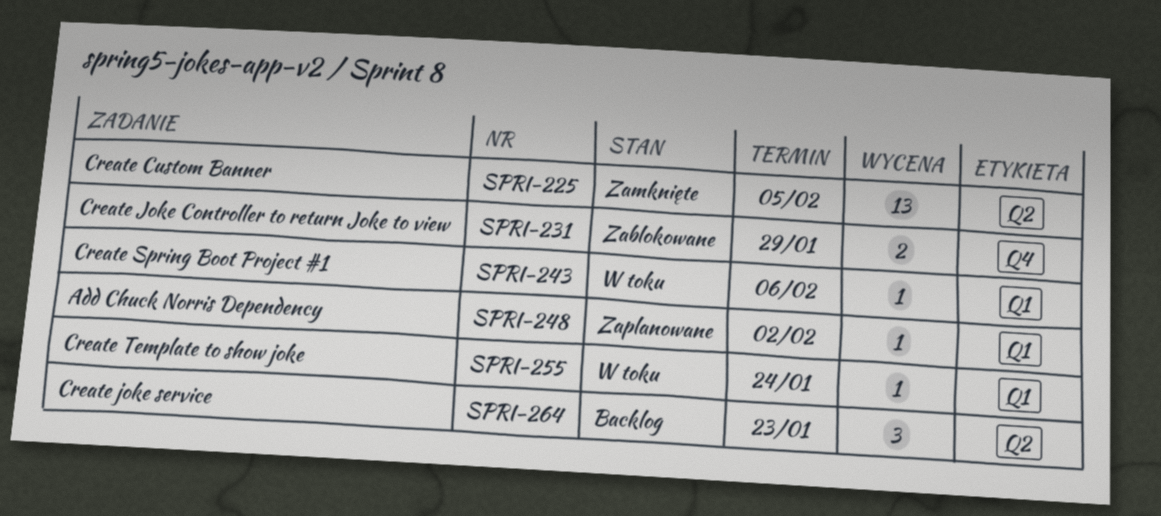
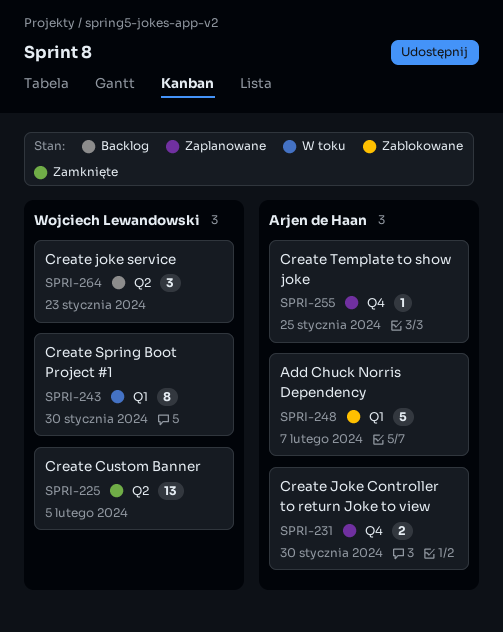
SPRI-231, status: Zablokowane -> Zaplanowane
SPRI-231, due: Jan 29 -> Jan 30
SPRI-243, estimate: 1 -> 8
SPRI-243, due: Feb 6 -> Jan 30
SPRI-248, status: Zaplanowane -> Zablokowane
SPRI-248, estimate: 1 -> 5
SPRI-248, due: Feb 2 -> Feb 7
SPRI-255, status: W toku -> Zaplanowane
SPRI-255, label: Q1 -> Q4
SPRI-255, due: Jan 24 -> Jan 25

